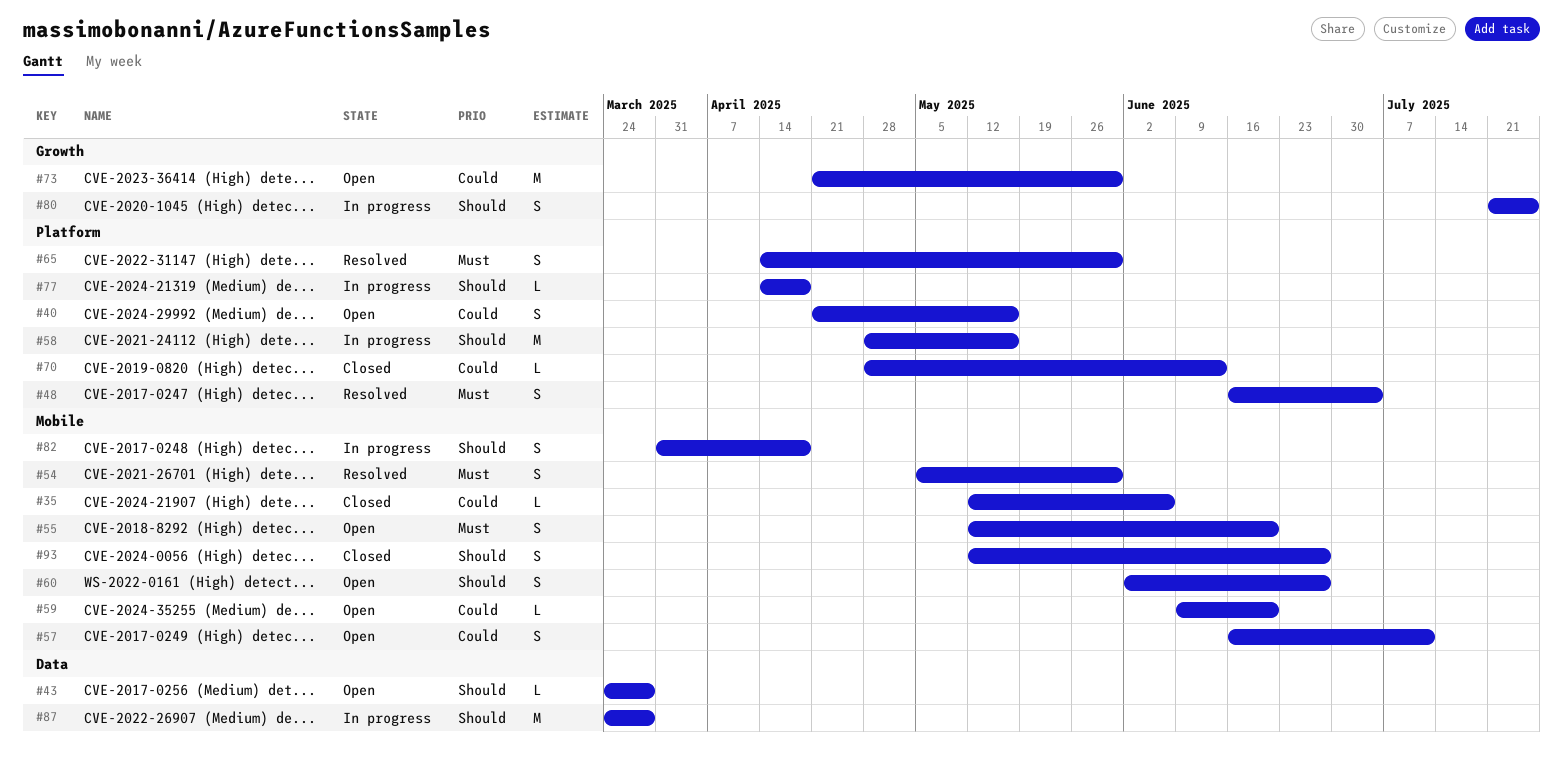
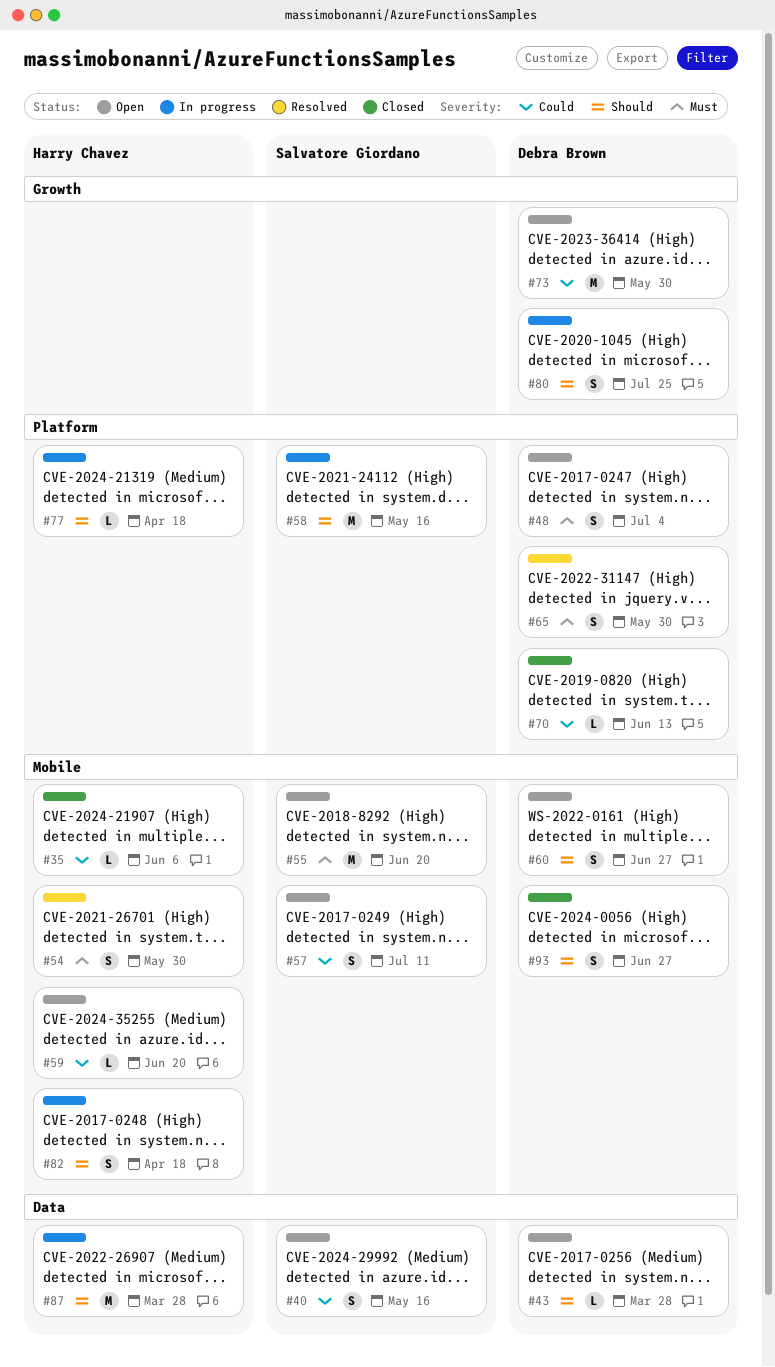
#40, label: Platform -> Data
#48, status: Resolved -> Open
#55, estimate: S -> M

